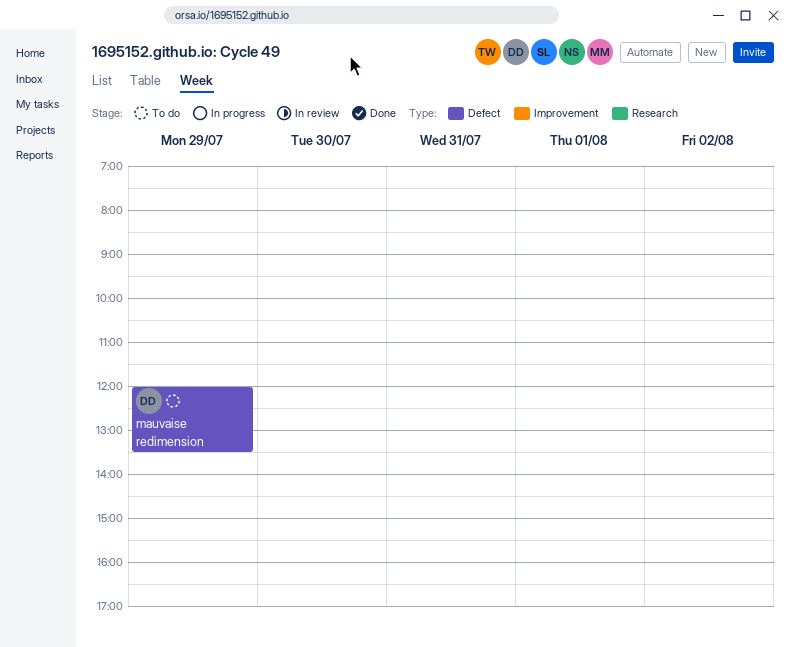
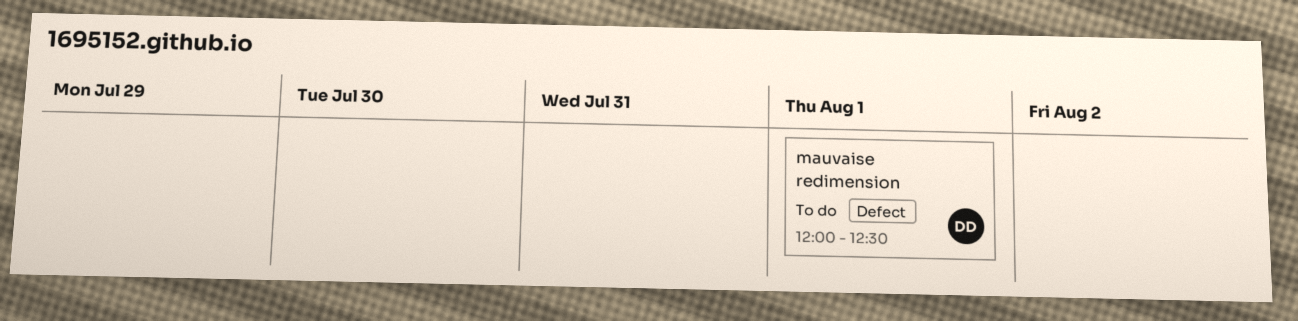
mauvaise redimension, day: Jul 29 -> Aug 1
mauvaise redimension, ends: 13:30 -> 12:30

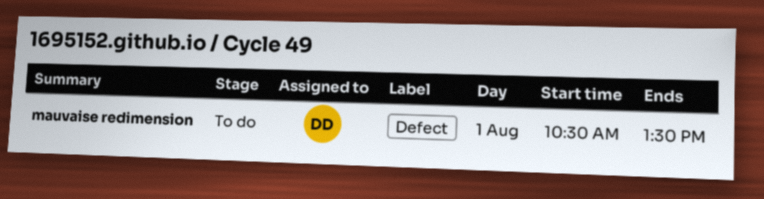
mauvaise redimension, begins: 12:00 -> 10:30
mauvaise redimension, ends: 12:30 -> 13:30

